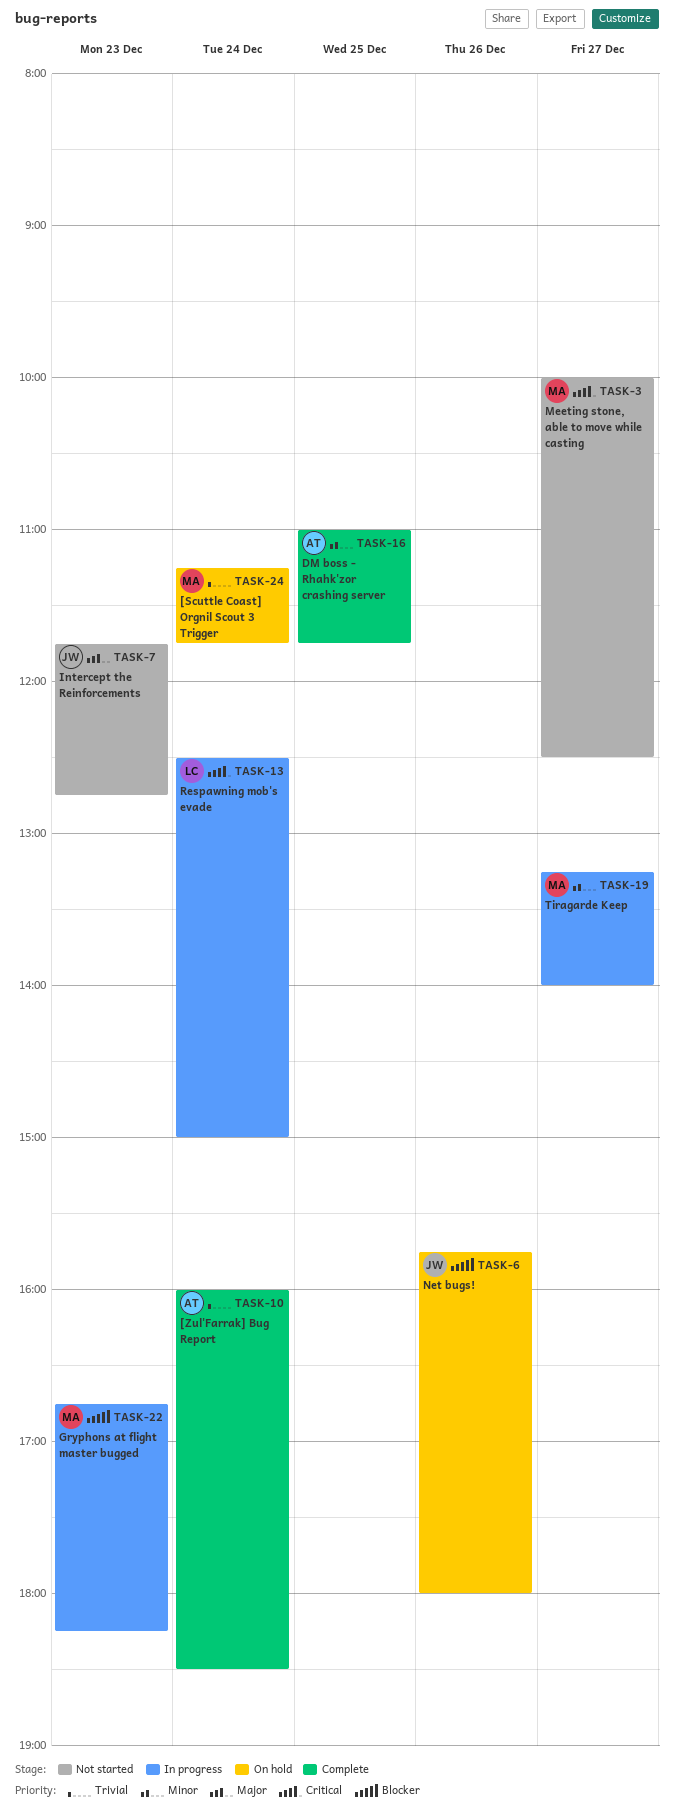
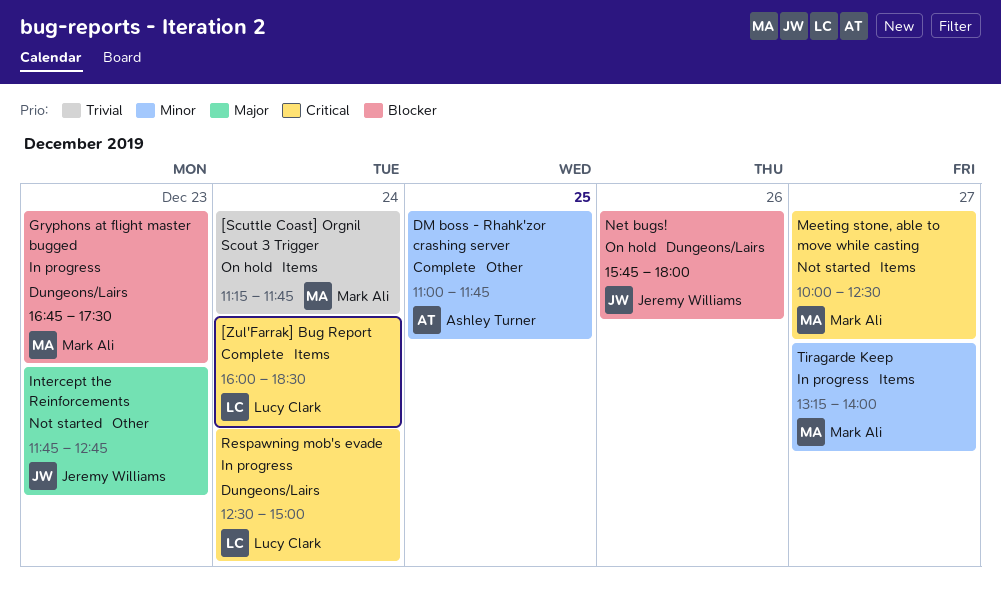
[Zul'Farrak] Bug Report, owner: Ashley Turner -> Lucy Clark
[Zul'Farrak] Bug Report, priority: Trivial -> Critical
Gryphons at flight master bugged, ends: 18:15 -> 17:30

